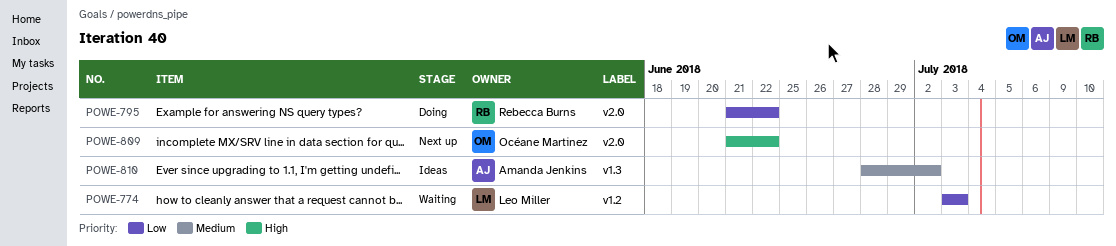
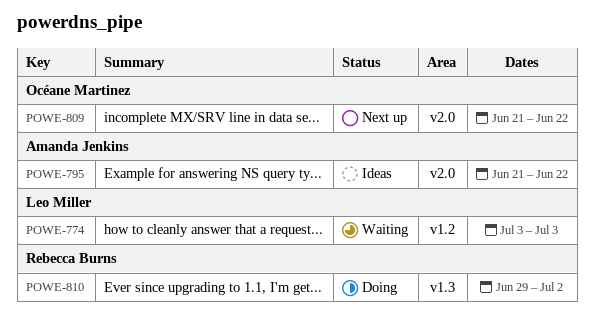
POWE-795, status: Doing -> Ideas
POWE-795, owner: Rebecca Burns -> Amanda Jenkins
POWE-810, status: Ideas -> Doing
POWE-810, owner: Amanda Jenkins -> Rebecca Burns
POWE-810, start: Jun 28 -> Jun 29

